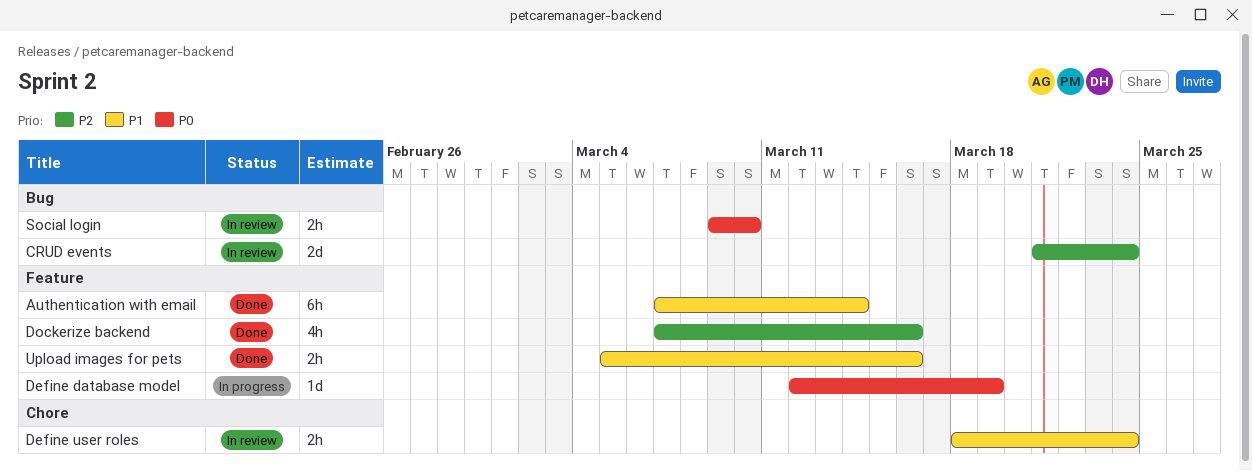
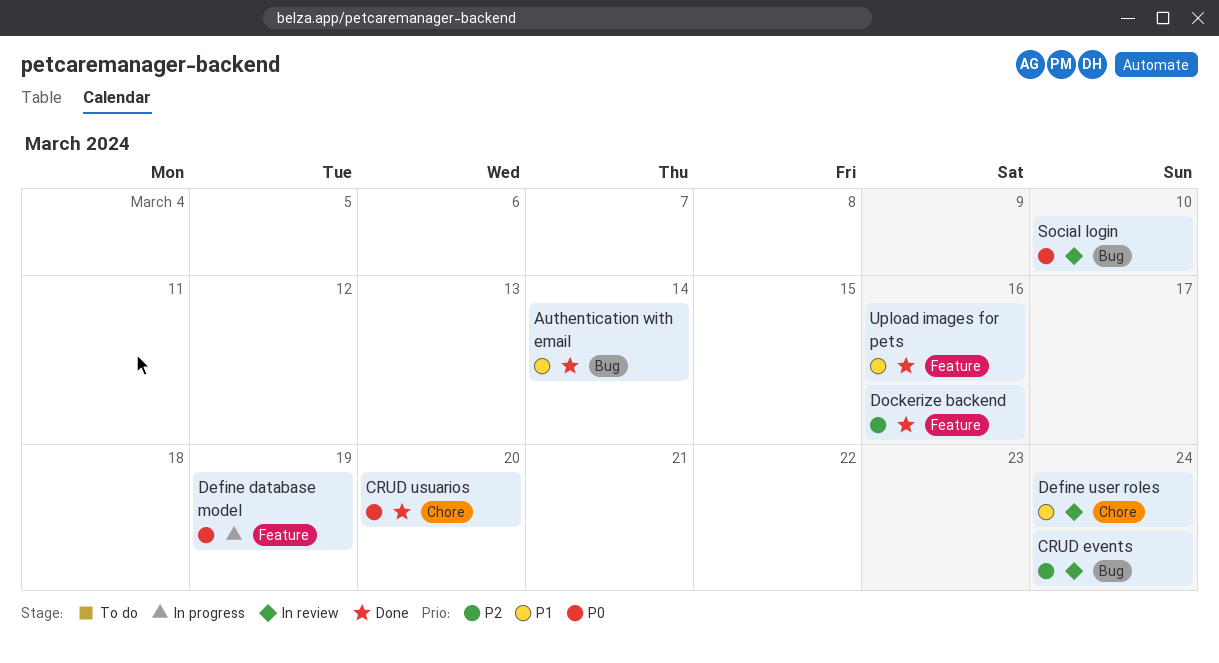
Authentication with email, label: Feature -> Bug
CRUD usuarios: none -> present

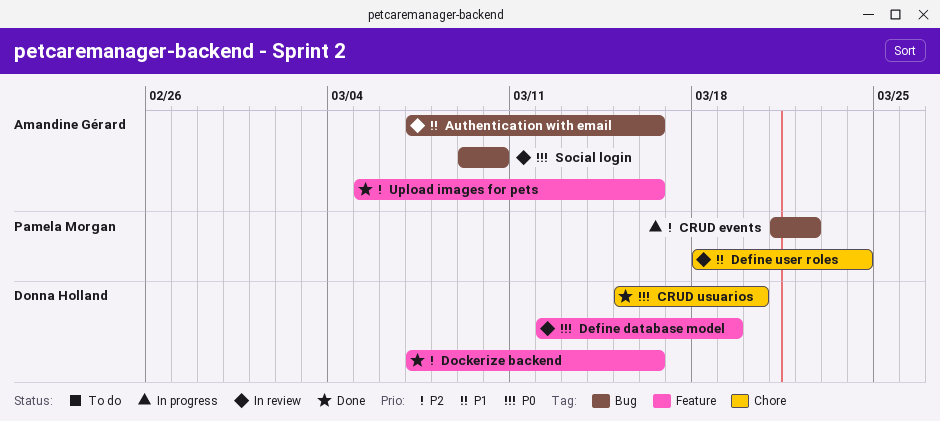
Authentication with email, status: Done -> In review
Authentication with email, due: Mar 14 -> Mar 16
CRUD events, status: In review -> In progress
CRUD events, due: Mar 24 -> Mar 22
Define database model, status: In progress -> In review
Upload images for pets, priority: P1 -> P2

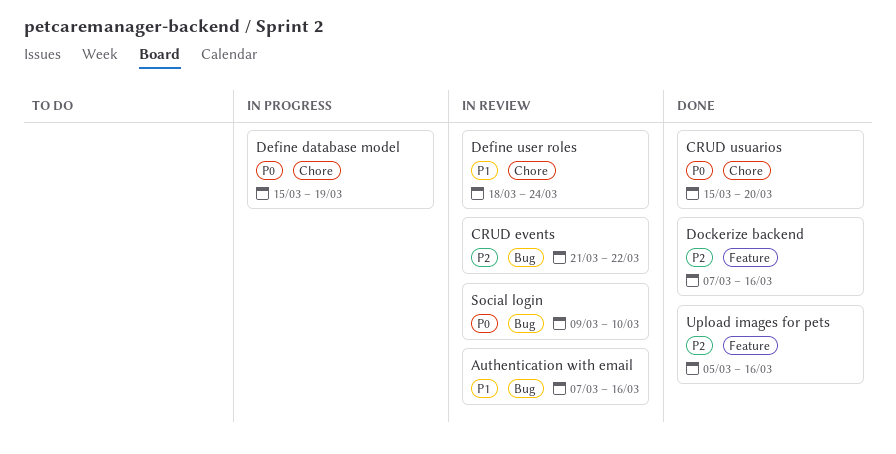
CRUD events, status: In progress -> In review
Define database model, status: In review -> In progress
Define database model, label: Feature -> Chore
Define database model, start: Mar 12 -> Mar 15

